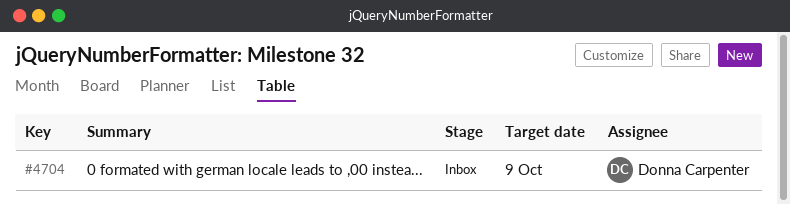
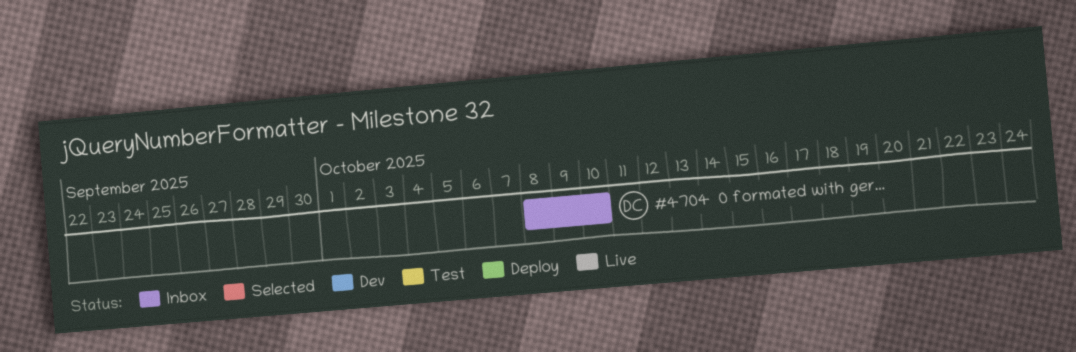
#4704, due: Oct 9 -> Oct 10

